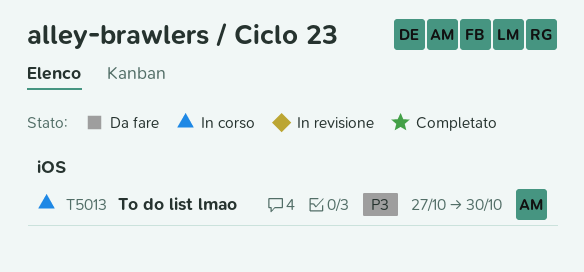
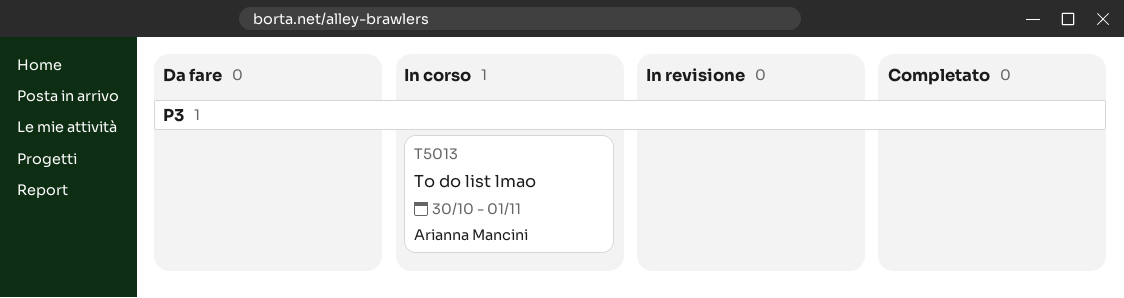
T5013, start: Oct 27 -> Oct 30
T5013, due: Oct 30 -> Nov 1

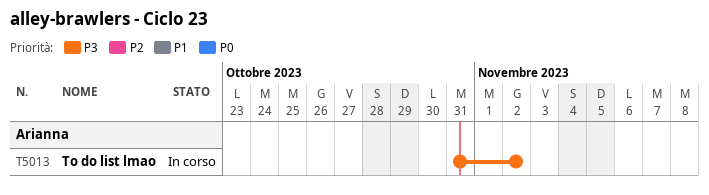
T5013, start: Oct 30 -> Oct 31
T5013, due: Nov 1 -> Nov 2

